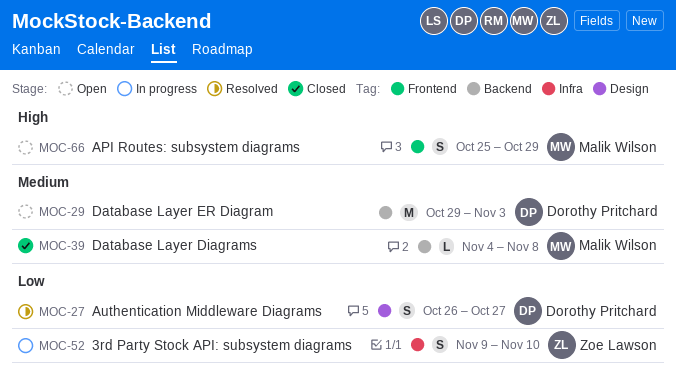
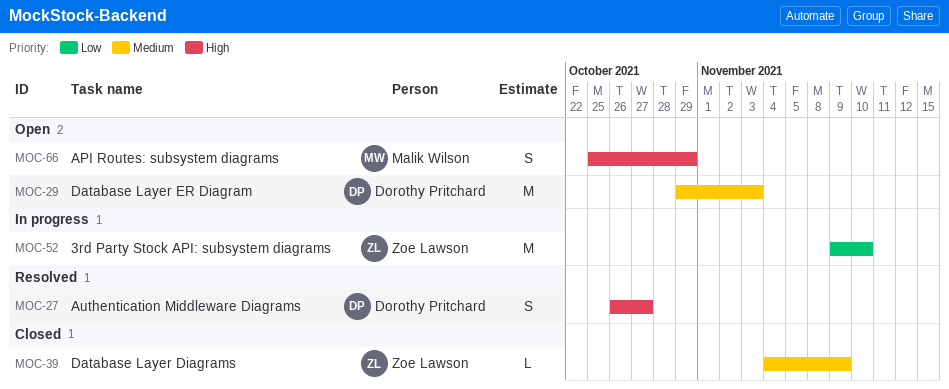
MOC-27, priority: Low -> High
MOC-39, owner: Malik Wilson -> Zoe Lawson
MOC-39, due: Nov 8 -> Nov 9
MOC-52, estimate: S -> M

